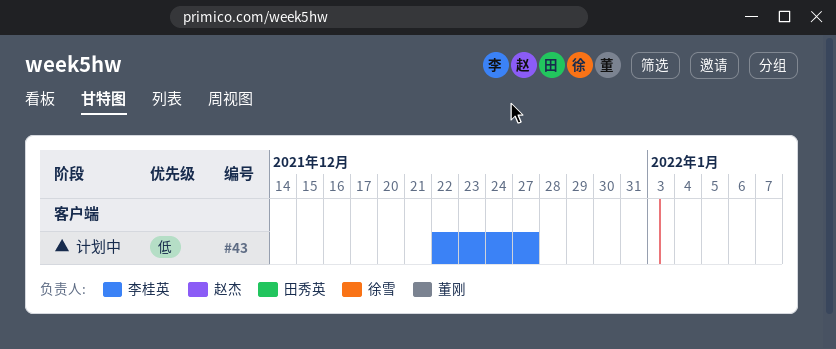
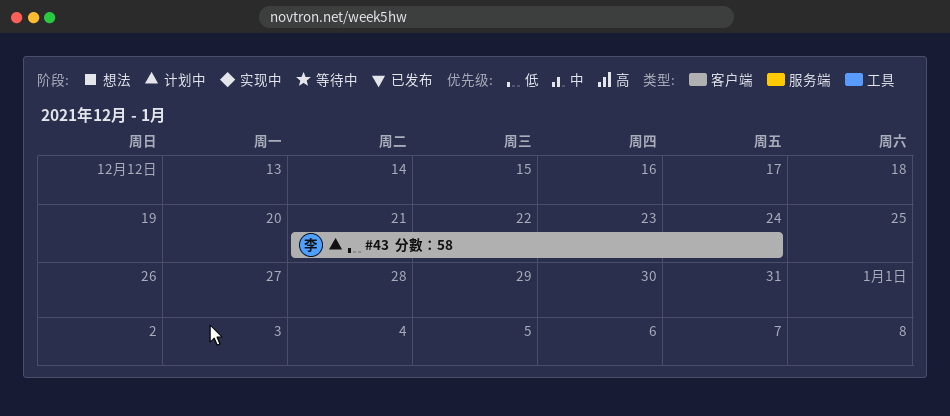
#43, start: Dec 22 -> Dec 21
#43, due: Dec 27 -> Dec 24

